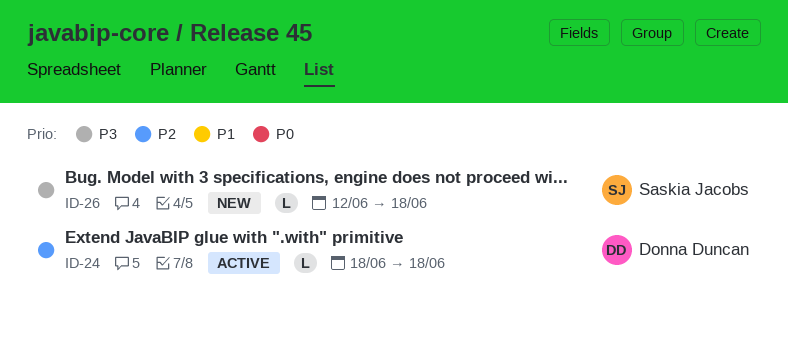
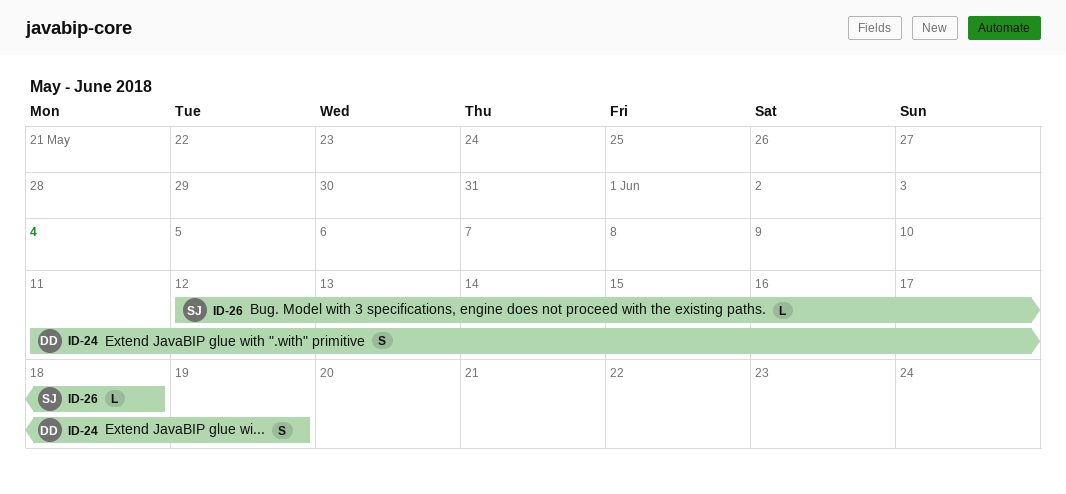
ID-24, estimate: L -> S
ID-24, start: Jun 18 -> Jun 11
ID-24, due: Jun 18 -> Jun 19

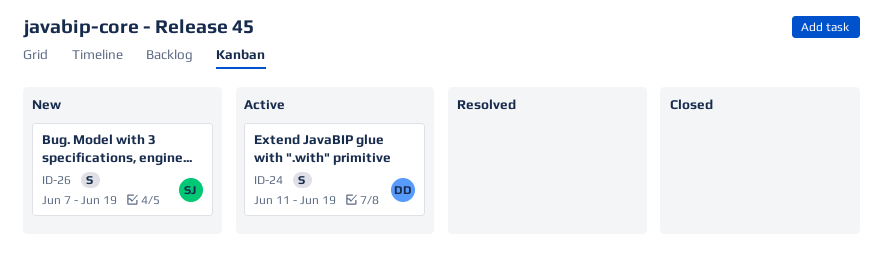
ID-26, estimate: L -> S
ID-26, start: Jun 12 -> Jun 7
ID-26, due: Jun 18 -> Jun 19

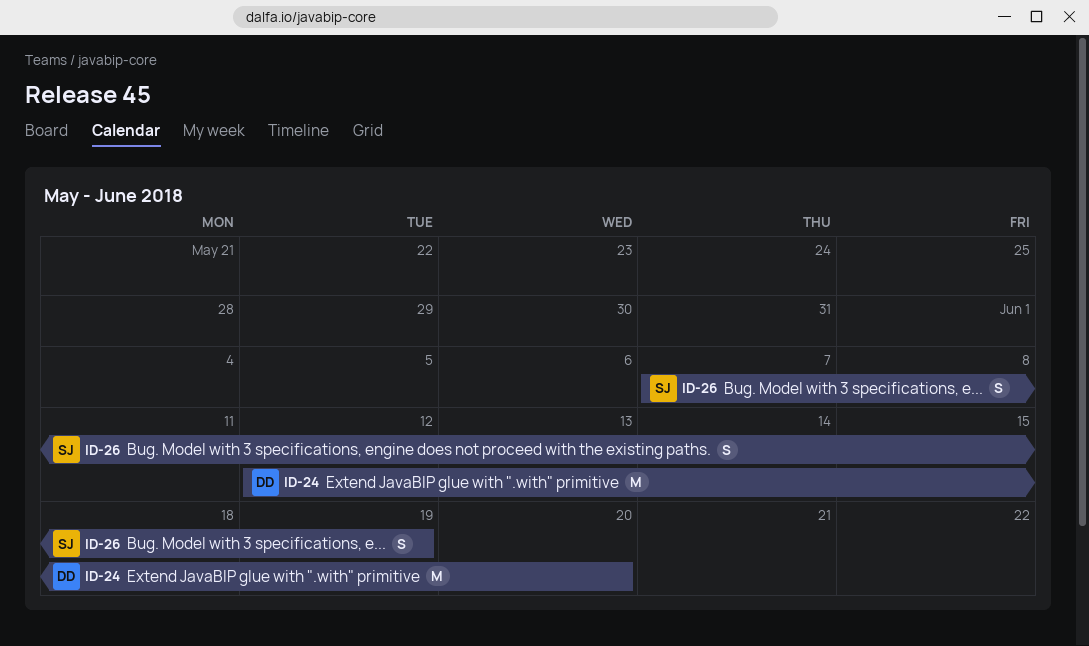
ID-24, estimate: S -> M
ID-24, start: Jun 11 -> Jun 12
ID-24, due: Jun 19 -> Jun 20

